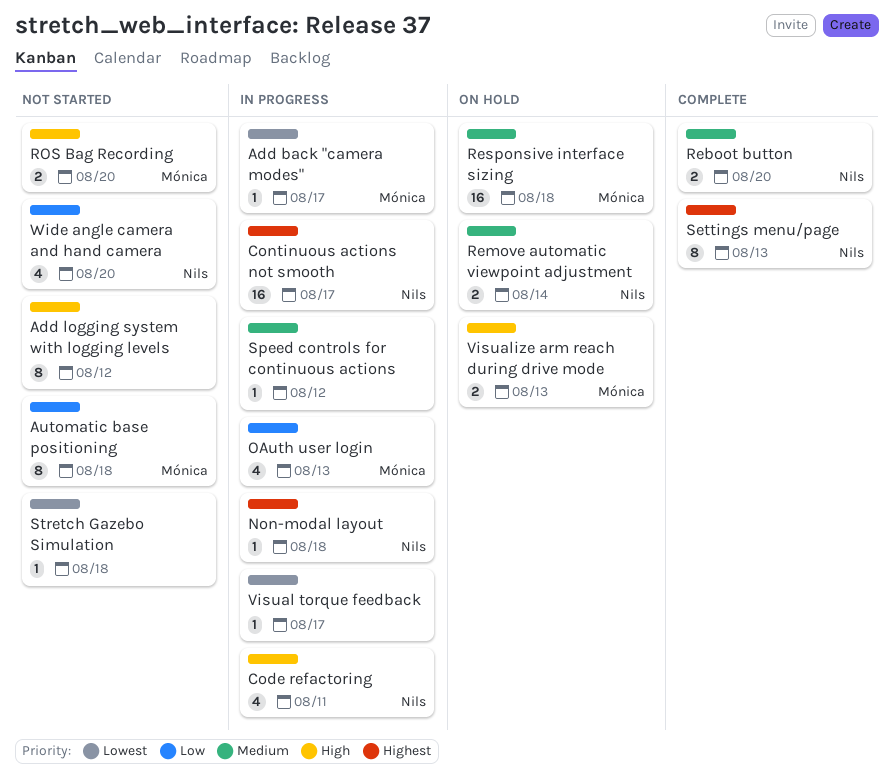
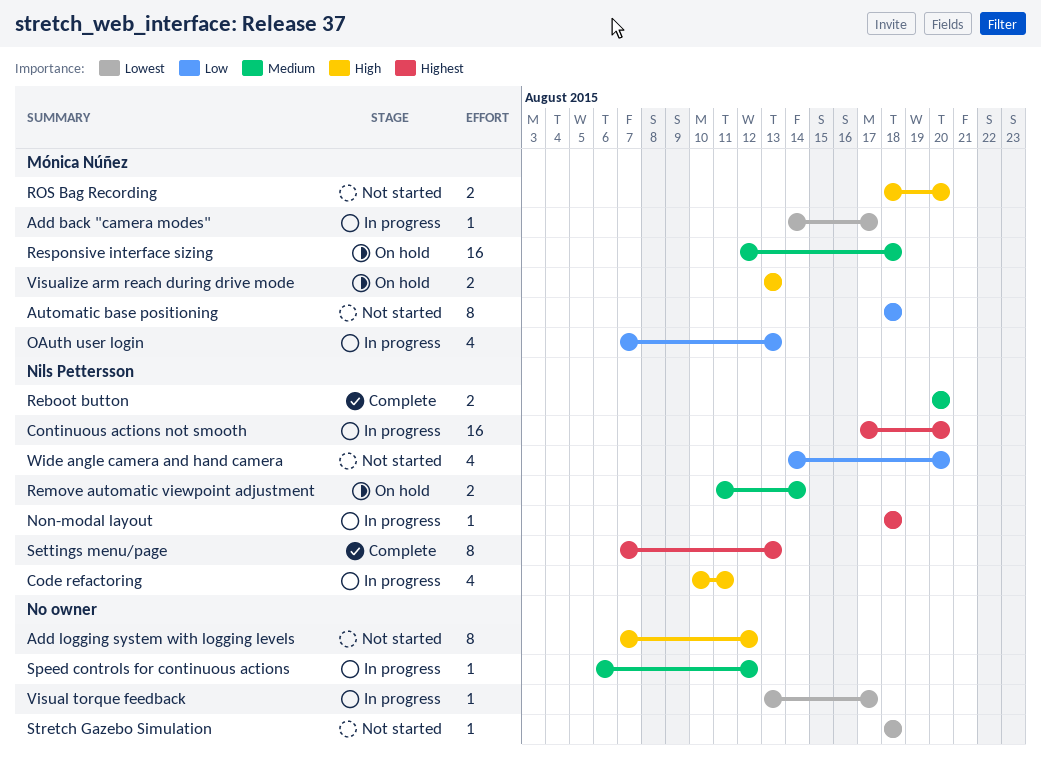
Continuous actions not smooth, due: Aug 17 -> Aug 20

